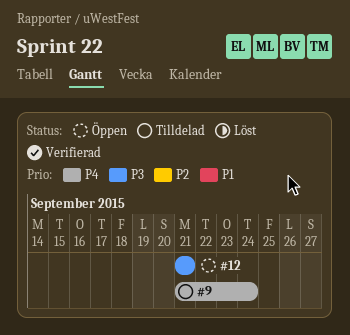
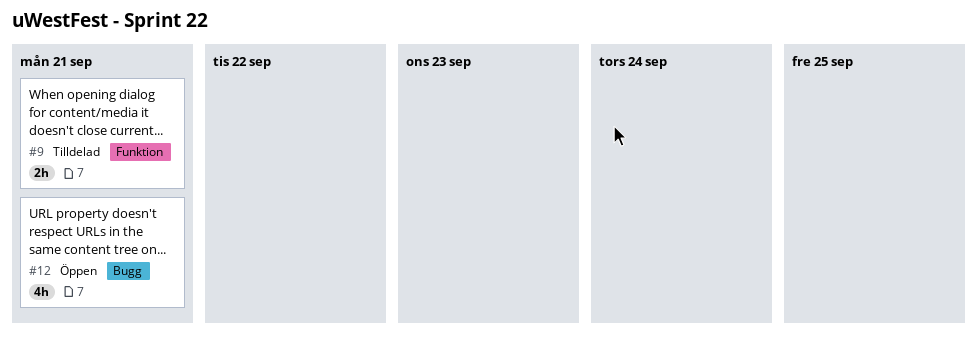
#9, due: Sep 24 -> Sep 21

